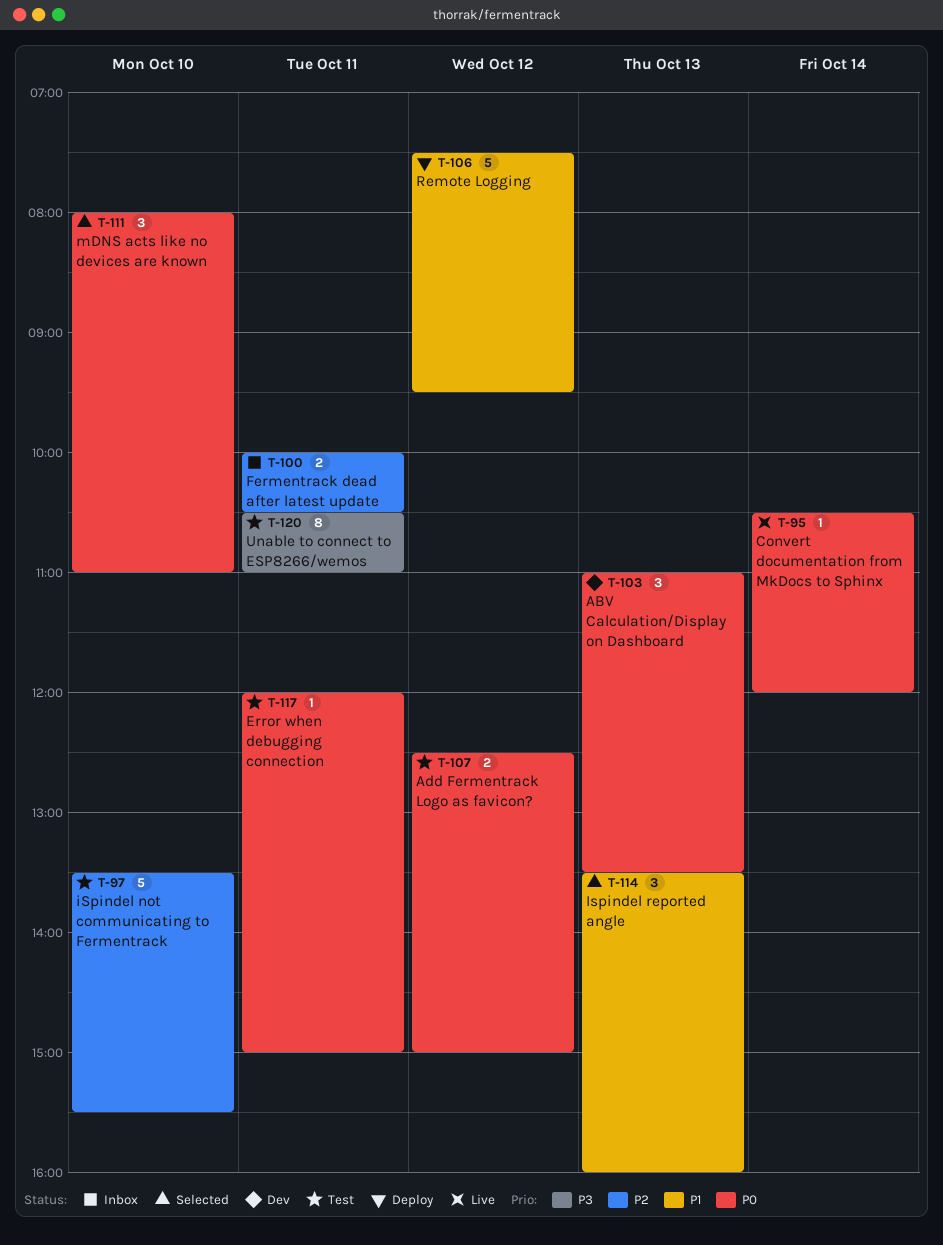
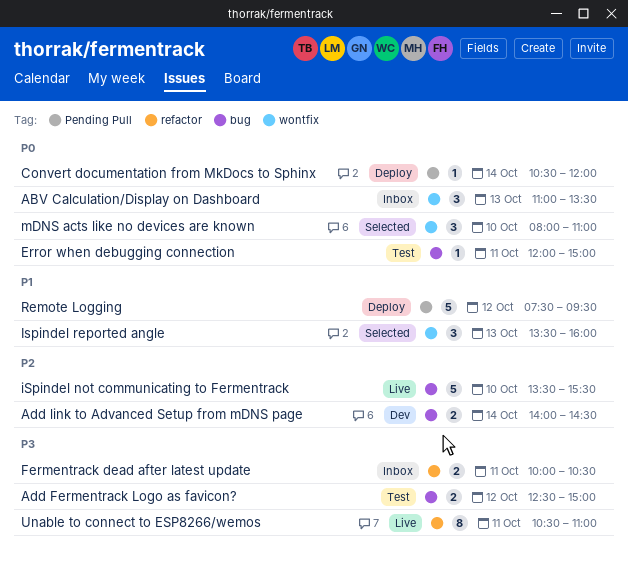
ABV Calculation/Display on Dashboard, status: Dev -> Inbox
Add Fermentrack Logo as favicon?, priority: P0 -> P3
Add link to Advanced Setup from mDNS page: none -> present
Convert documentation from MkDocs to Sphinx, status: Live -> Deploy
Fermentrack dead after latest update, priority: P2 -> P3
iSpindel not communicating to Fermentrack, status: Test -> Live
Unable to connect to ESP8266/wemos, status: Test -> Live

